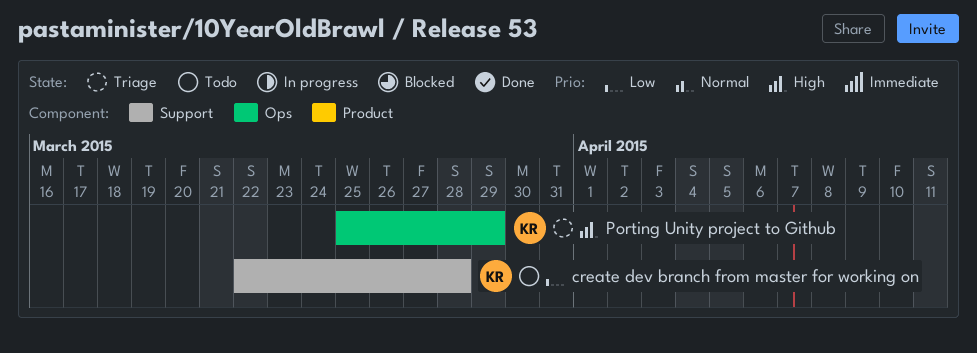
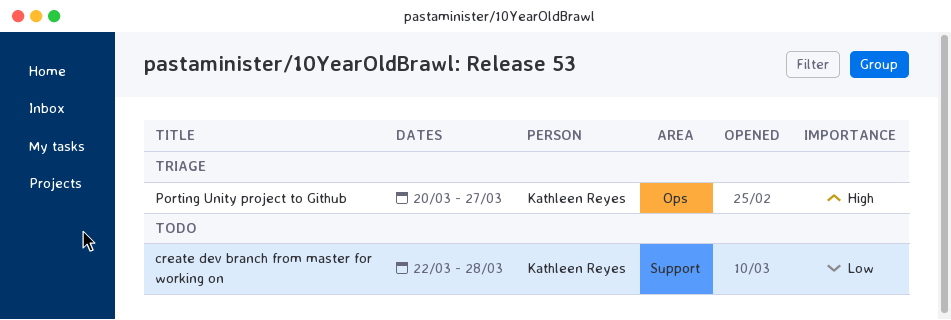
Porting Unity project to Github, start: Mar 25 -> Mar 20
Porting Unity project to Github, due: Mar 29 -> Mar 27

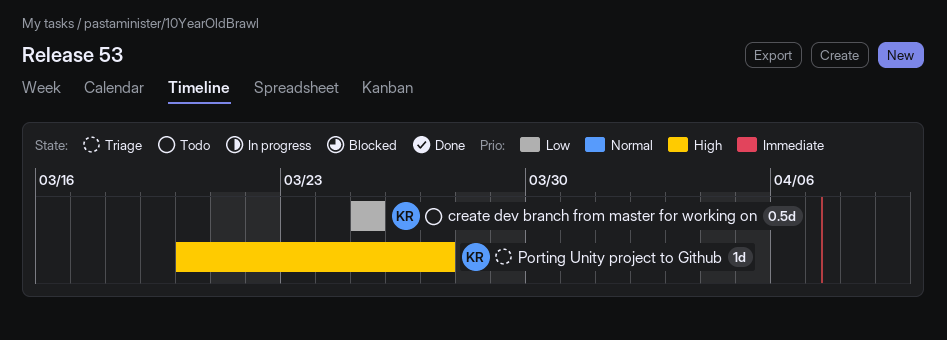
create dev branch from master for working on, start: Mar 22 -> Mar 25
create dev branch from master for working on, due: Mar 28 -> Mar 25

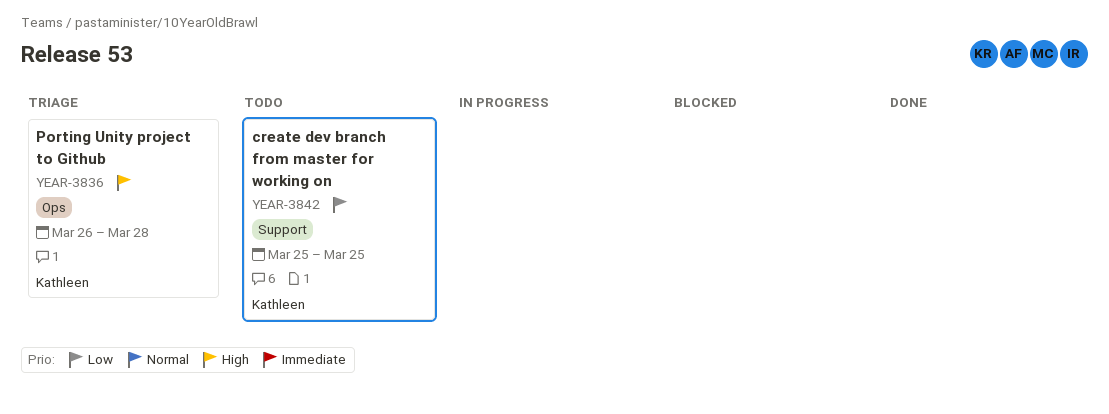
Porting Unity project to Github, start: Mar 20 -> Mar 26
Porting Unity project to Github, due: Mar 27 -> Mar 28

